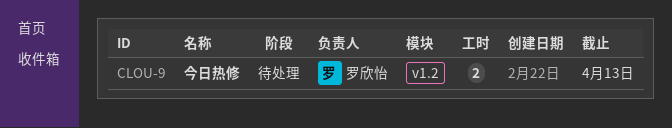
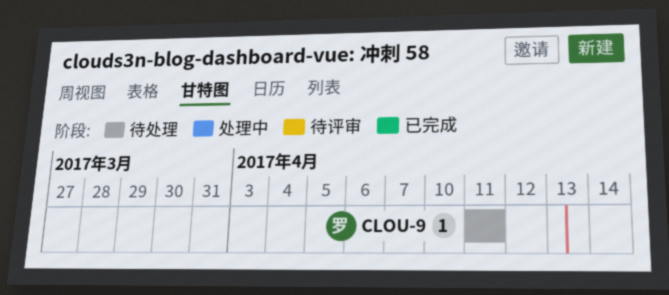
CLOU-9, estimate: 2 -> 1
CLOU-9, due: Apr 13 -> Apr 11

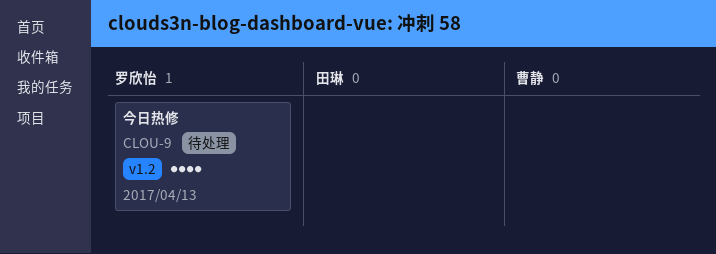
CLOU-9, estimate: 1 -> 4
CLOU-9, due: Apr 11 -> Apr 13

